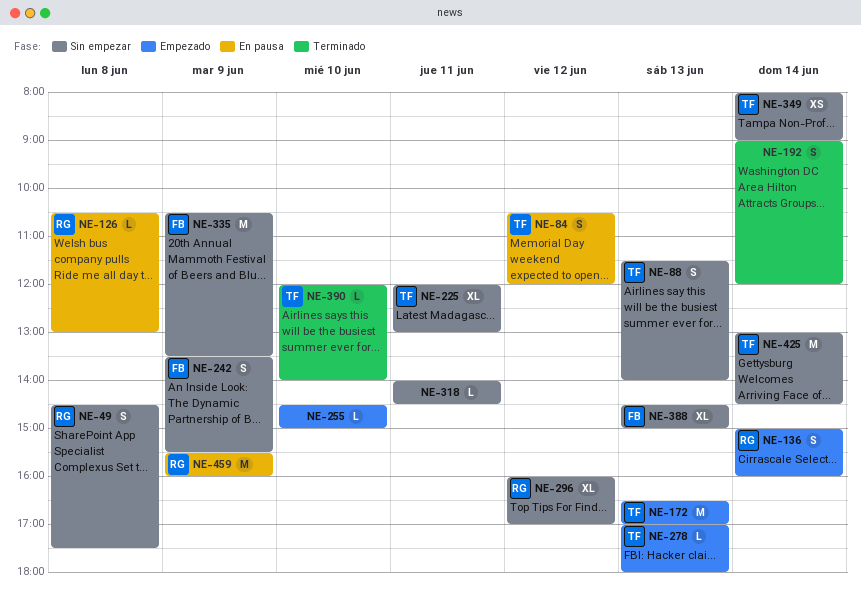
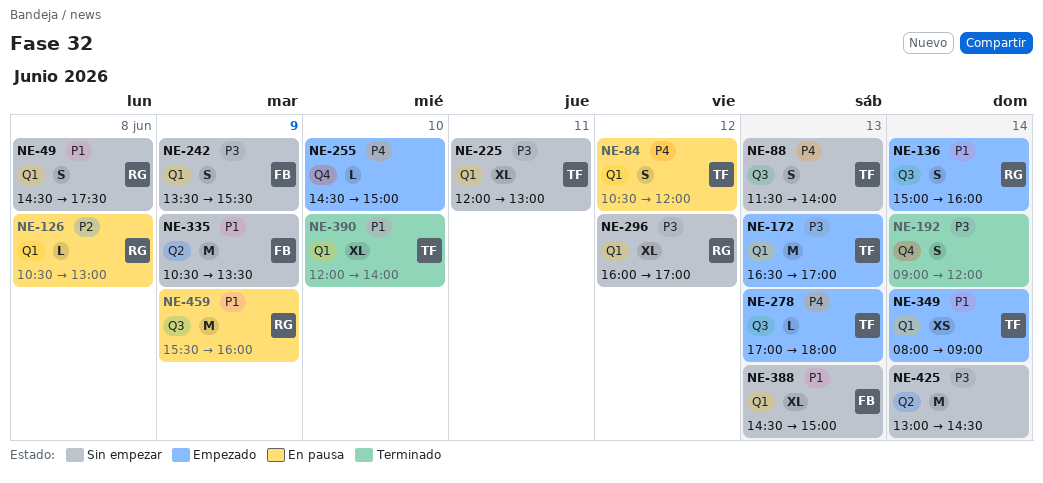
NE-318: present -> none
NE-349, status: Sin empezar -> Empezado
NE-390, estimate: L -> XL
NE-425, owner: TF -> none

